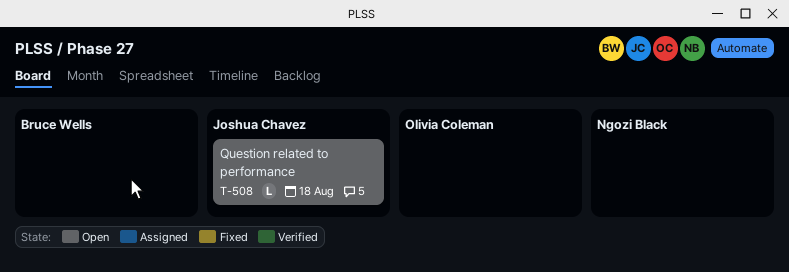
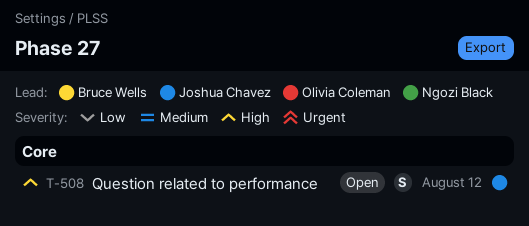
T-508, estimate: L -> S
T-508, due: Aug 18 -> Aug 12

